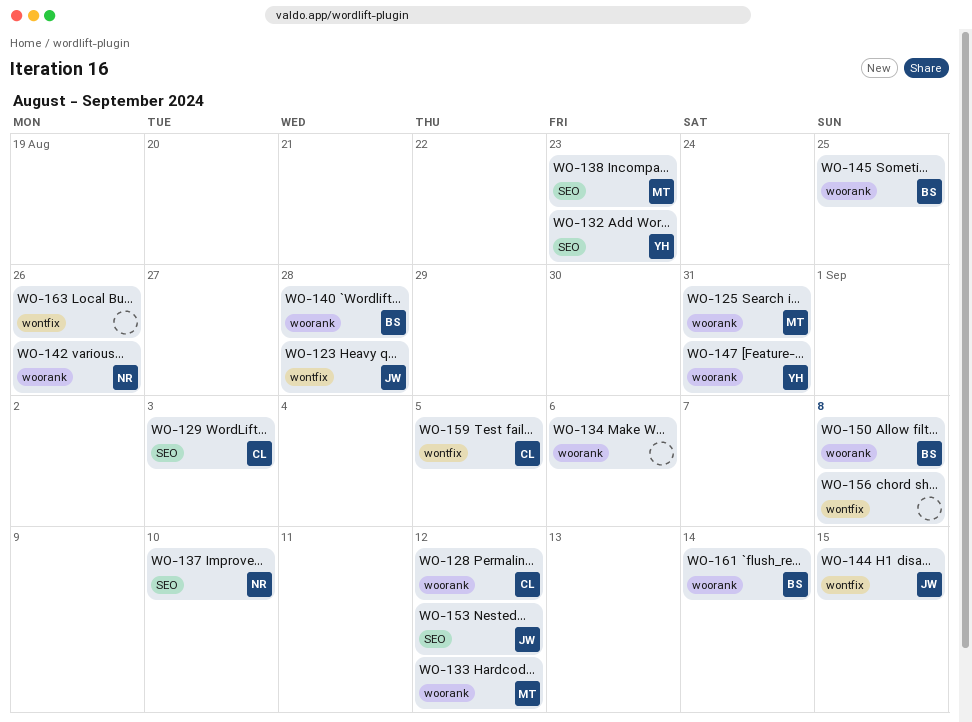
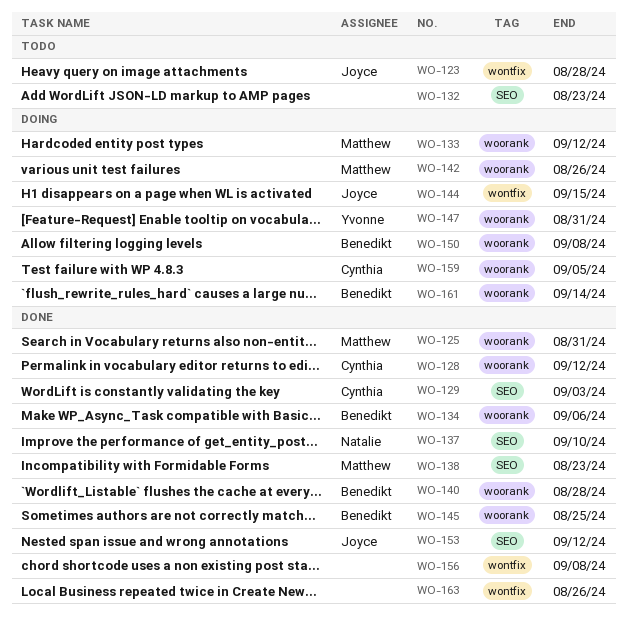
WO-132, owner: Yvonne -> none
WO-134, owner: none -> Benedikt
WO-142, owner: Natalie -> Matthew
WO-159, label: wontfix -> woorank

